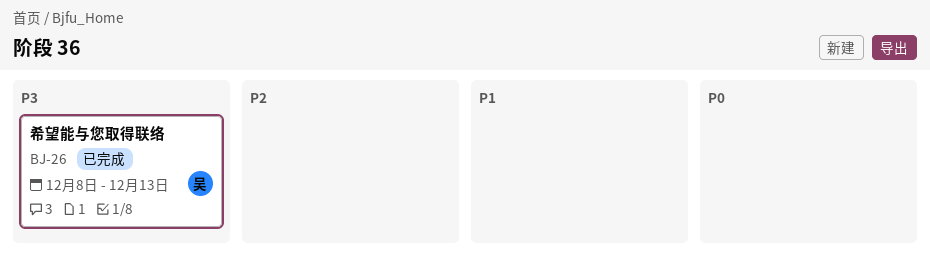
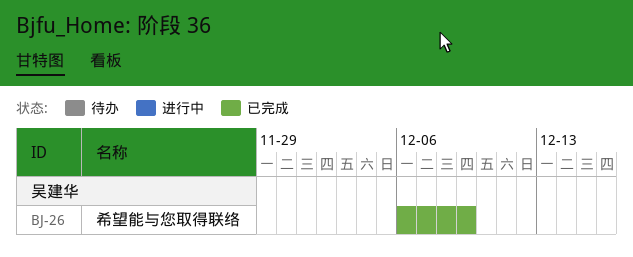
BJ-26, start: Dec 8 -> Dec 6
BJ-26, due: Dec 13 -> Dec 9

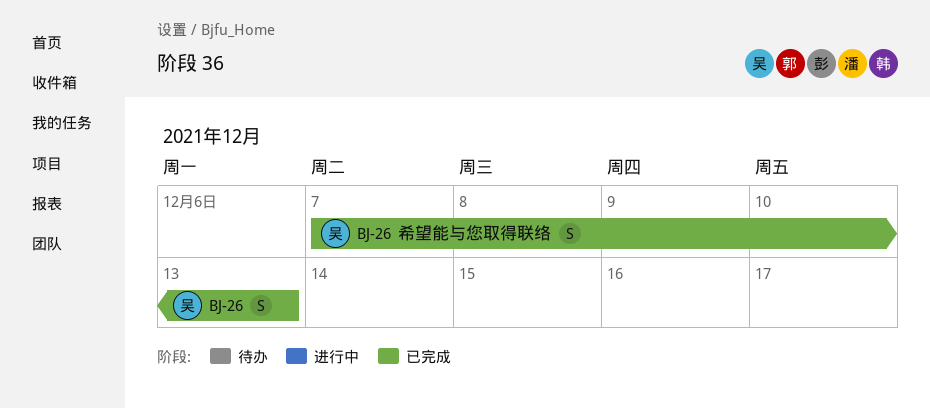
BJ-26, start: Dec 6 -> Dec 7
BJ-26, due: Dec 9 -> Dec 13

